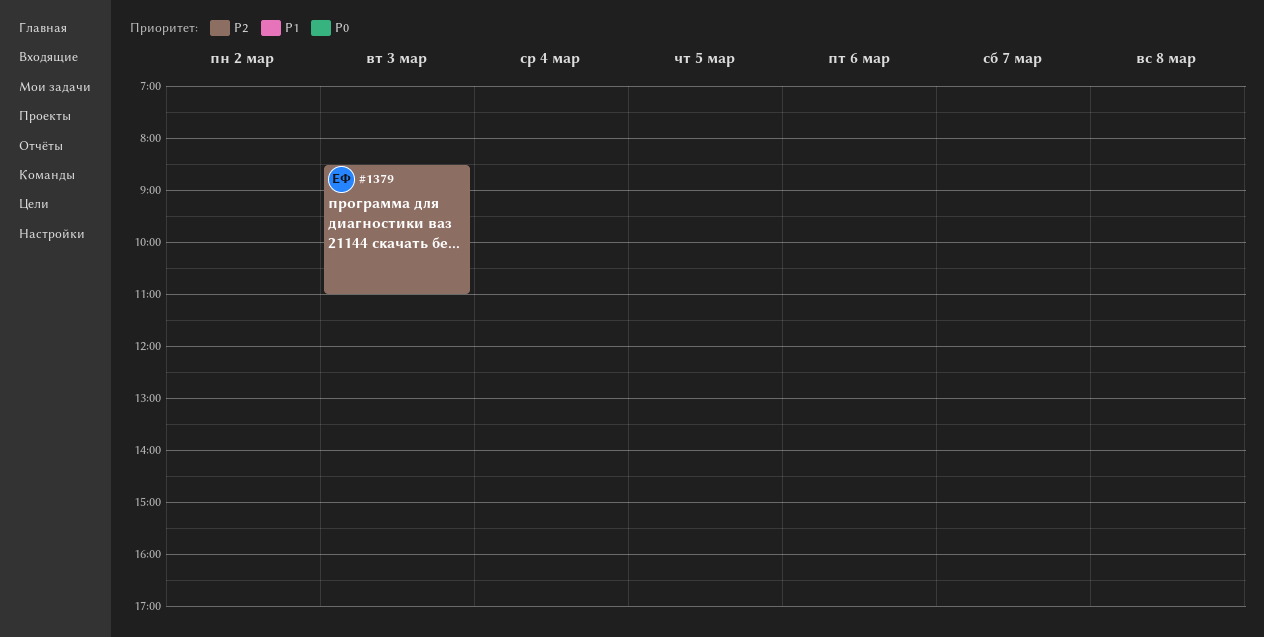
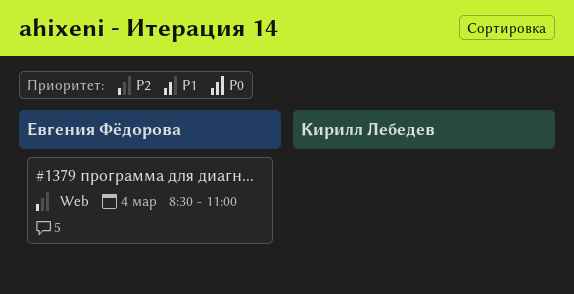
#1379, day: Mar 3 -> Mar 4

